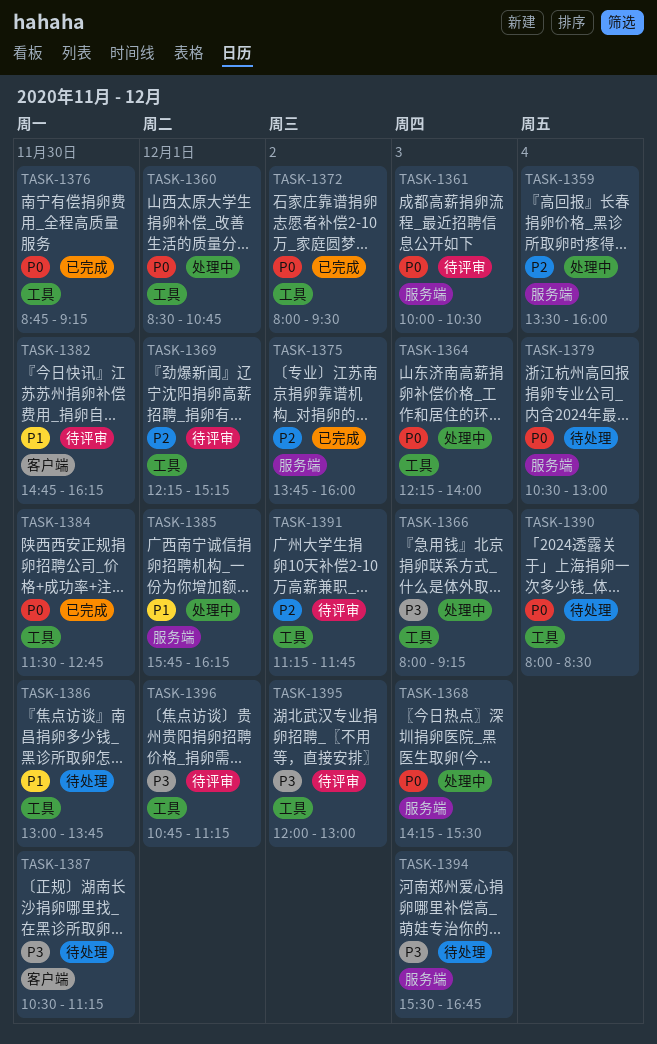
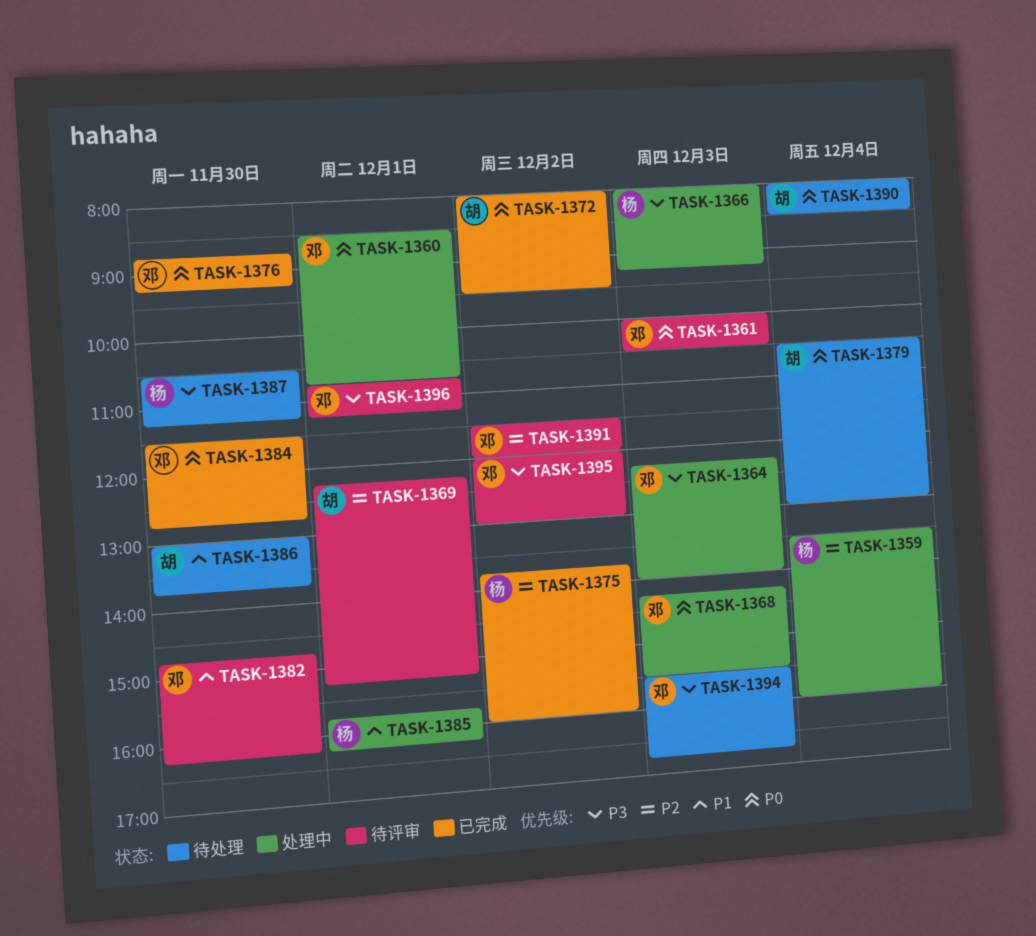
TASK-1364, priority: P0 -> P3
TASK-1391, begins: 11:15 -> 11:30
TASK-1391, ends: 11:45 -> 12:00

